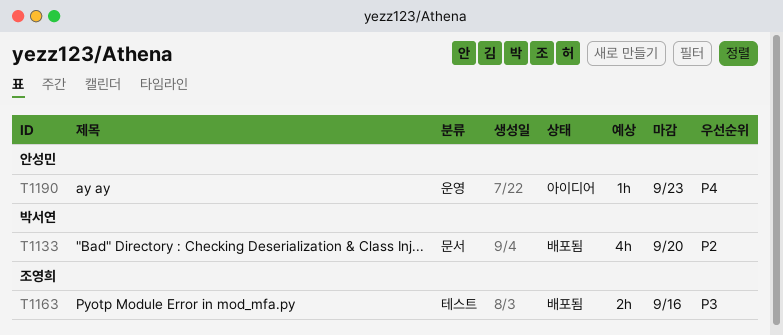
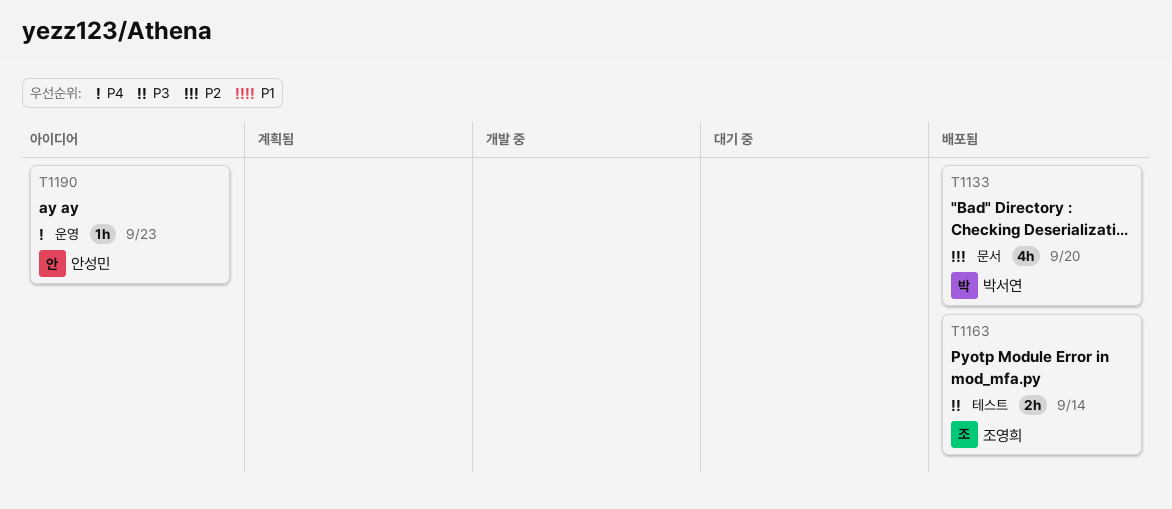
T1163, due: Sep 16 -> Sep 14

